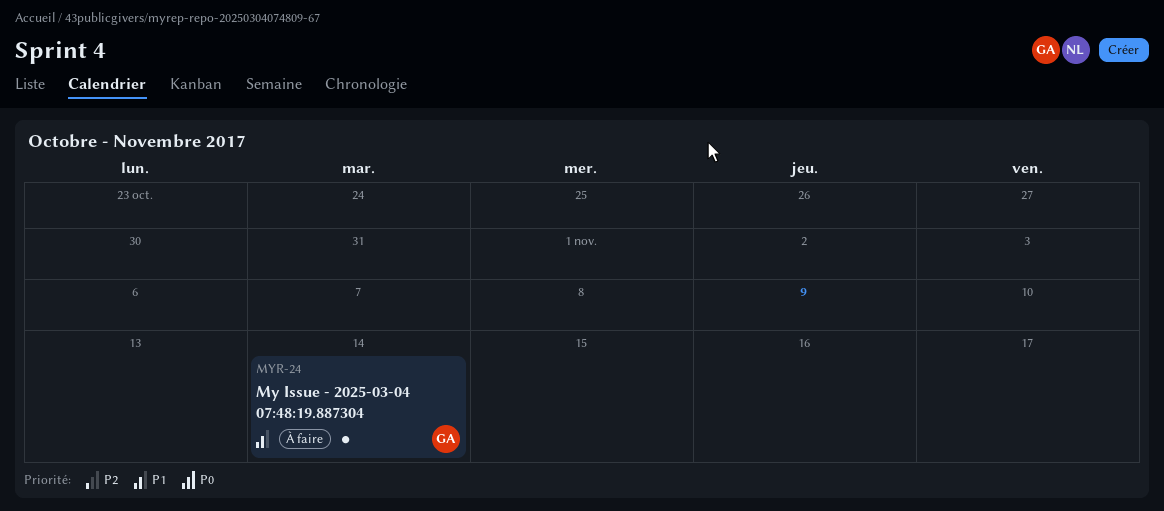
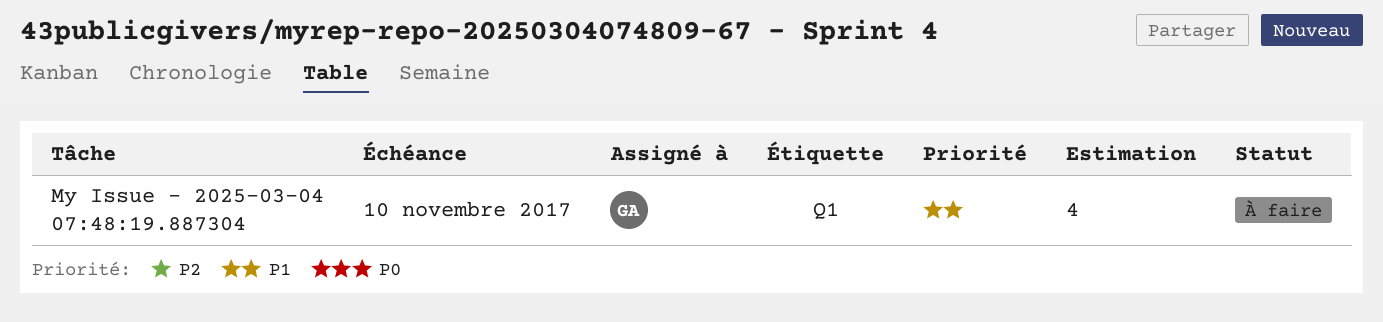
My Issue - 2025-03-04 07:48:19.887304, estimate: 1 -> 4
My Issue - 2025-03-04 07:48:19.887304, due: Nov 14 -> Nov 10

